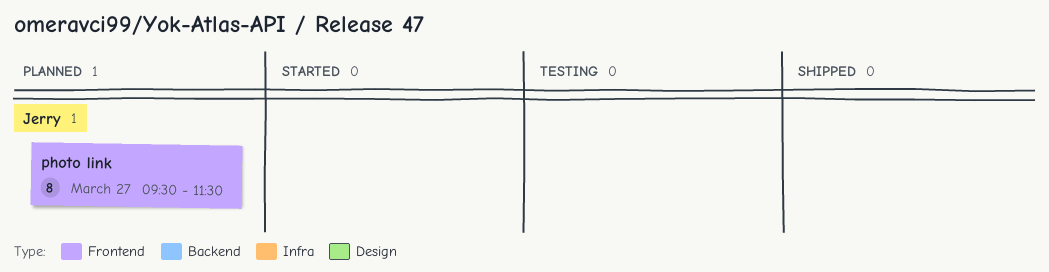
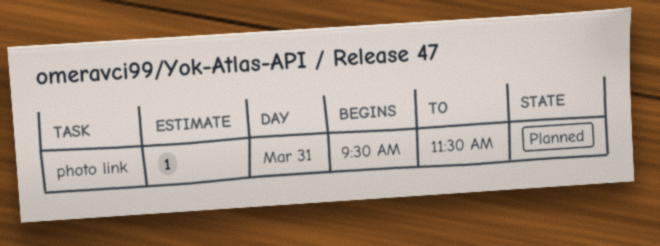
photo link, estimate: 8 -> 1
photo link, day: Mar 27 -> Mar 31

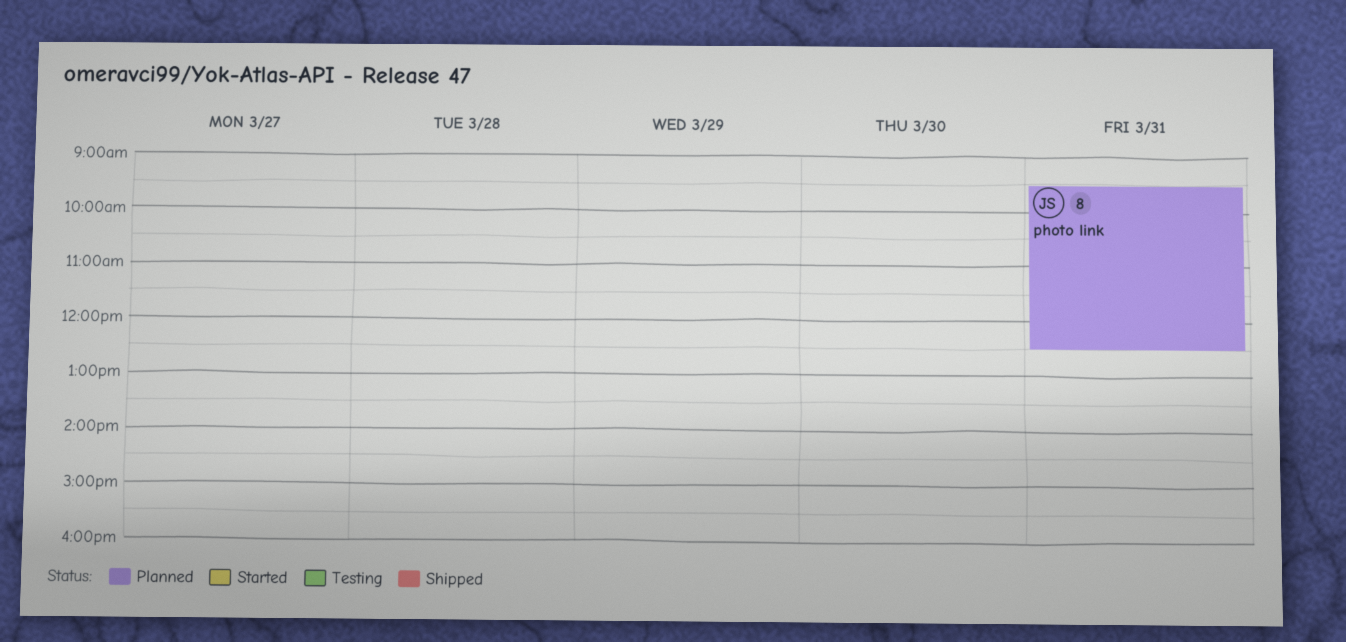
photo link, estimate: 1 -> 8
photo link, ends: 11:30 -> 12:30

